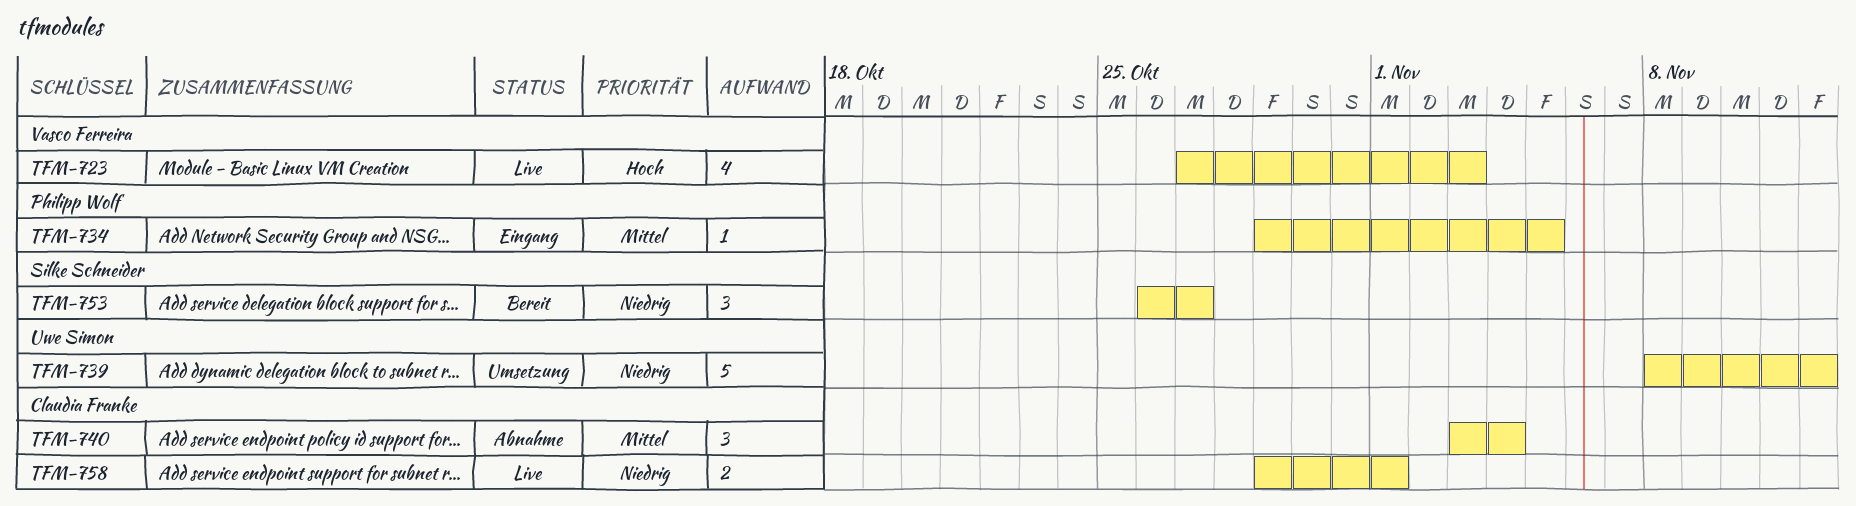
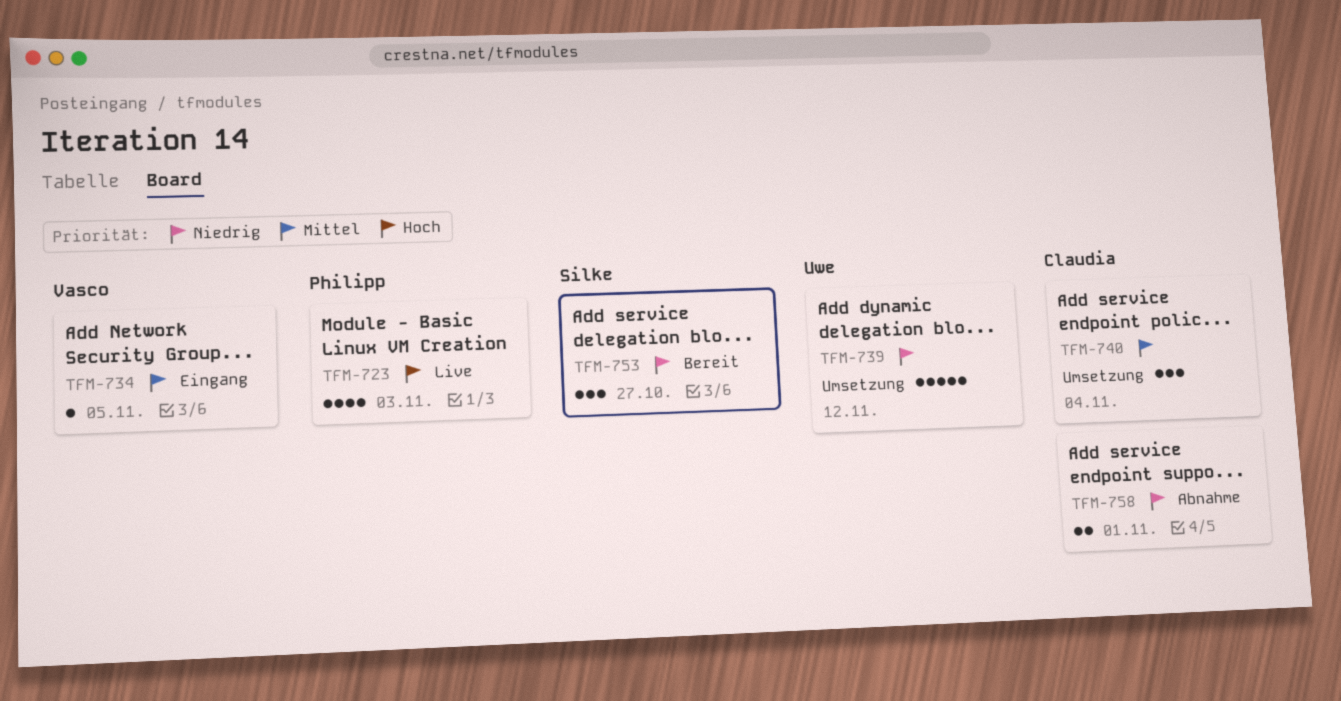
TFM-723, owner: Vasco Ferreira -> Philipp Wolf
TFM-734, owner: Philipp Wolf -> Vasco Ferreira
TFM-740, status: Abnahme -> Umsetzung
TFM-758, status: Live -> Abnahme

